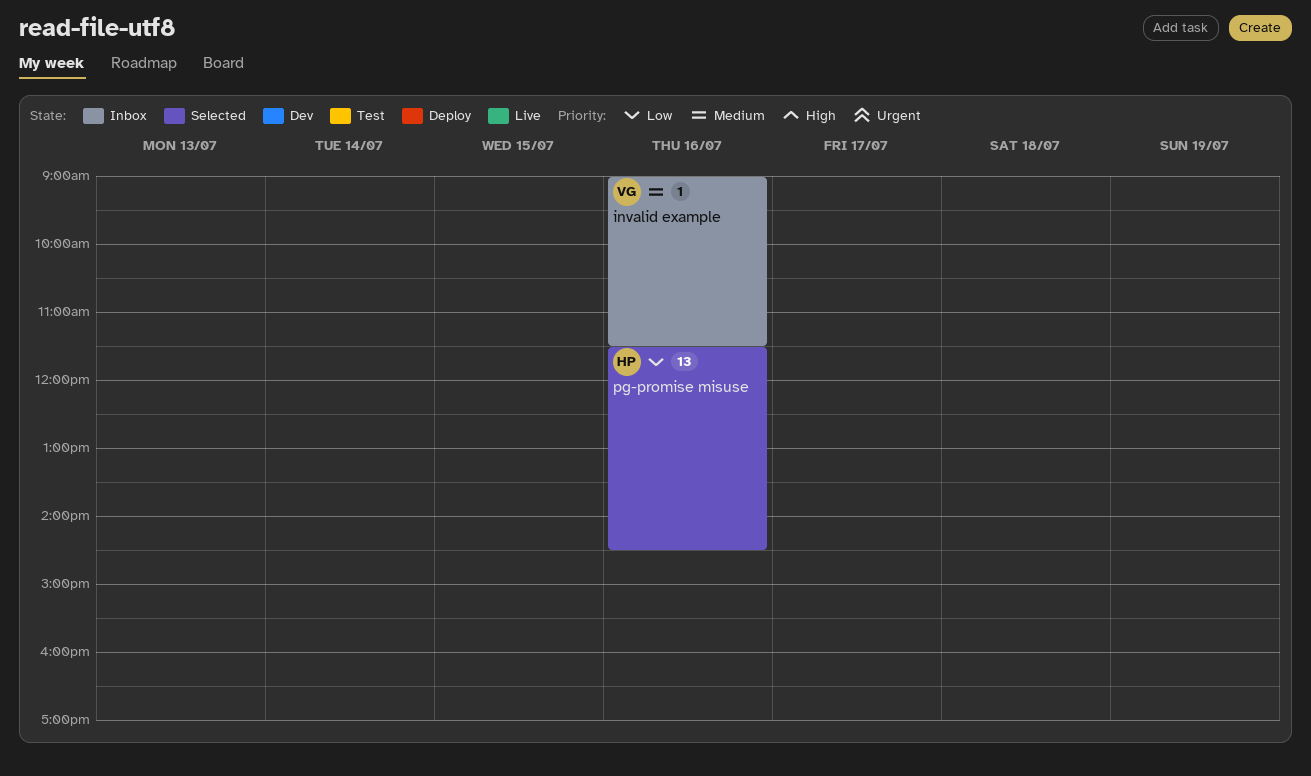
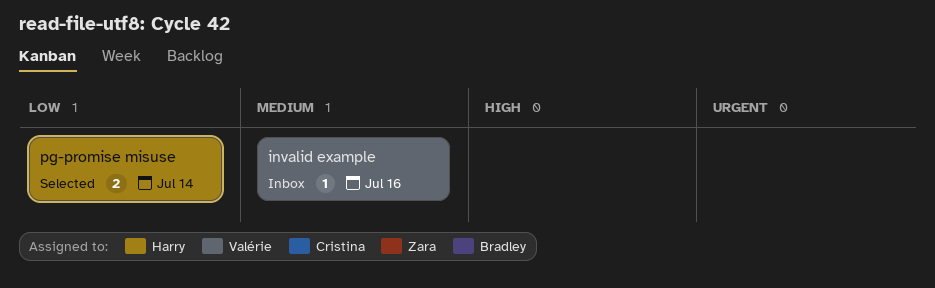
pg-promise misuse, estimate: 13 -> 2
pg-promise misuse, day: Jul 16 -> Jul 14

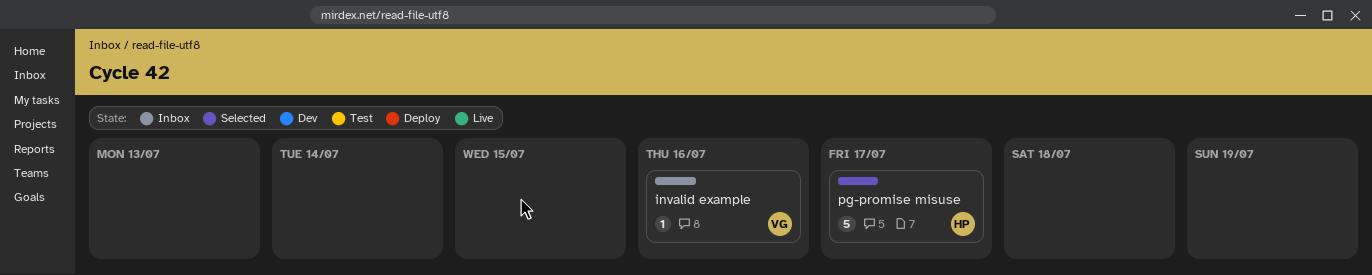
pg-promise misuse, estimate: 2 -> 5
pg-promise misuse, day: Jul 14 -> Jul 17

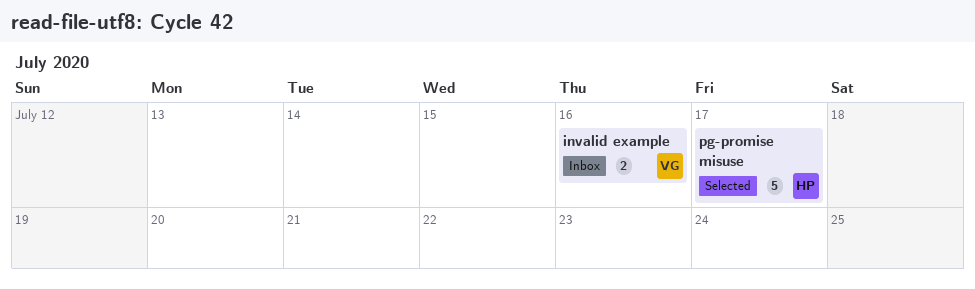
invalid example, estimate: 1 -> 2

